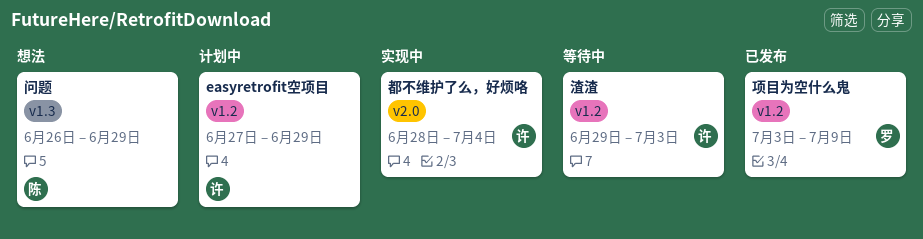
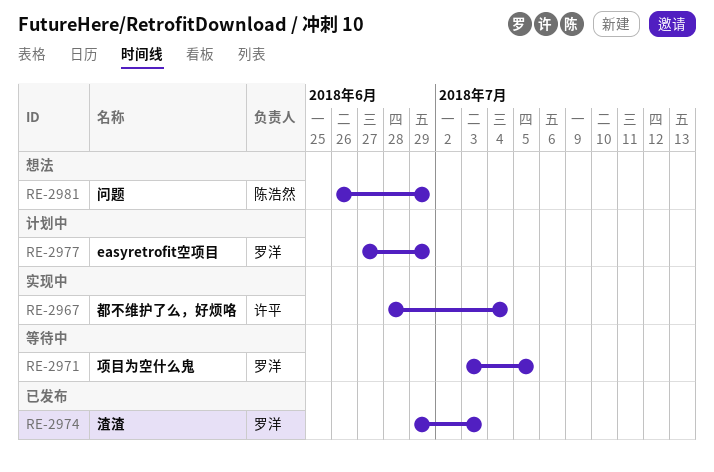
easyretrofit空项目, owner: 许平 -> 罗洋
渣渣, status: 等待中 -> 已发布
渣渣, owner: 许平 -> 罗洋
项目为空什么鬼, status: 已发布 -> 等待中
项目为空什么鬼, due: Jul 9 -> Jul 5

